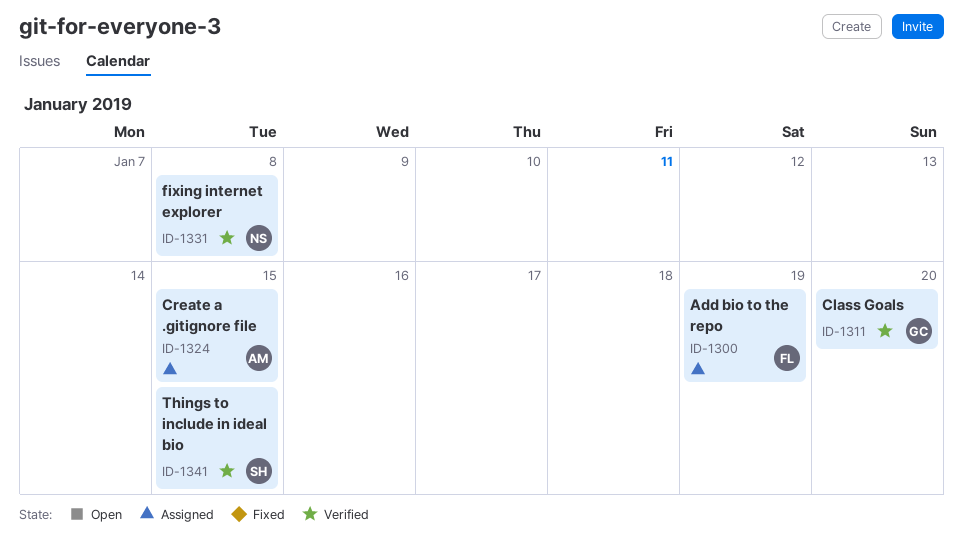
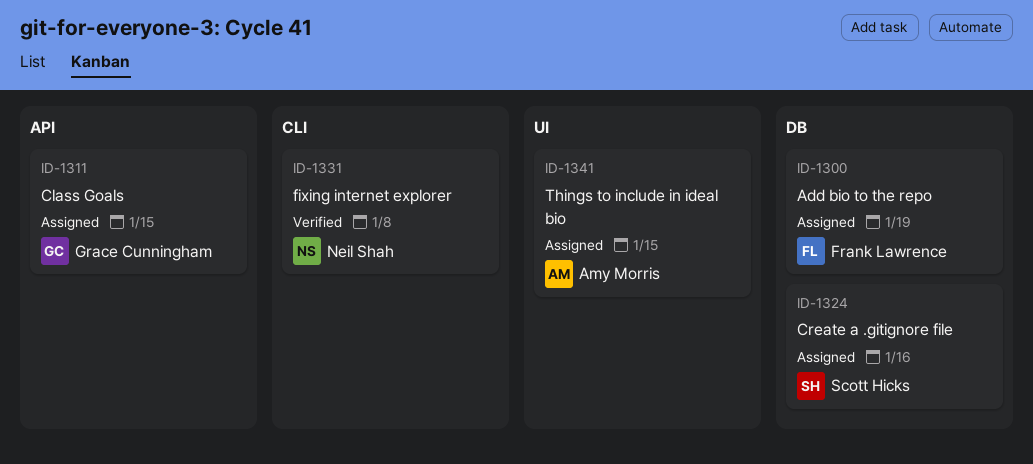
ID-1311, status: Verified -> Assigned
ID-1311, due: Jan 20 -> Jan 15
ID-1324, owner: Amy Morris -> Scott Hicks
ID-1324, due: Jan 15 -> Jan 16
ID-1341, status: Verified -> Assigned
ID-1341, owner: Scott Hicks -> Amy Morris

